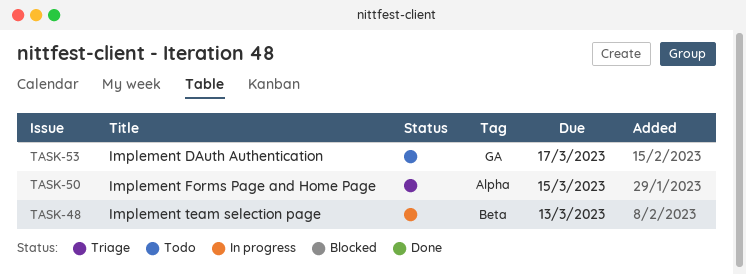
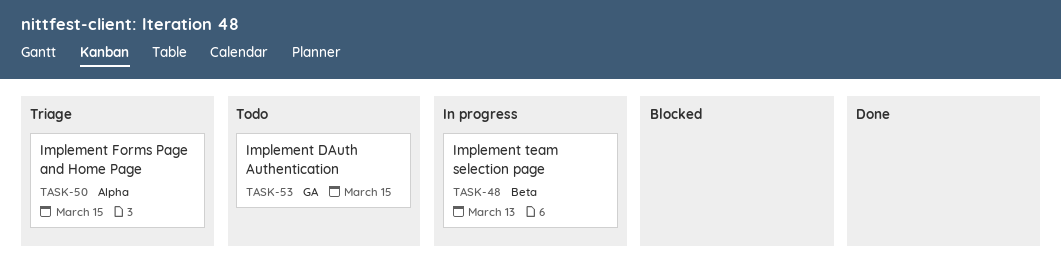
TASK-53, due: Mar 17 -> Mar 15

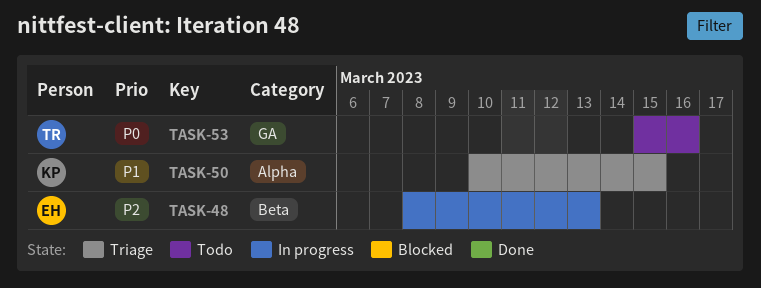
TASK-53, due: Mar 15 -> Mar 16

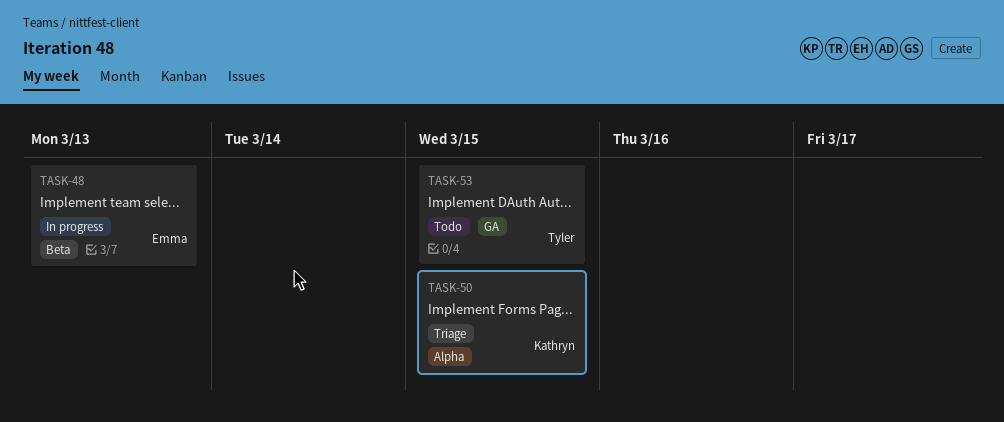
TASK-53, due: Mar 16 -> Mar 15

